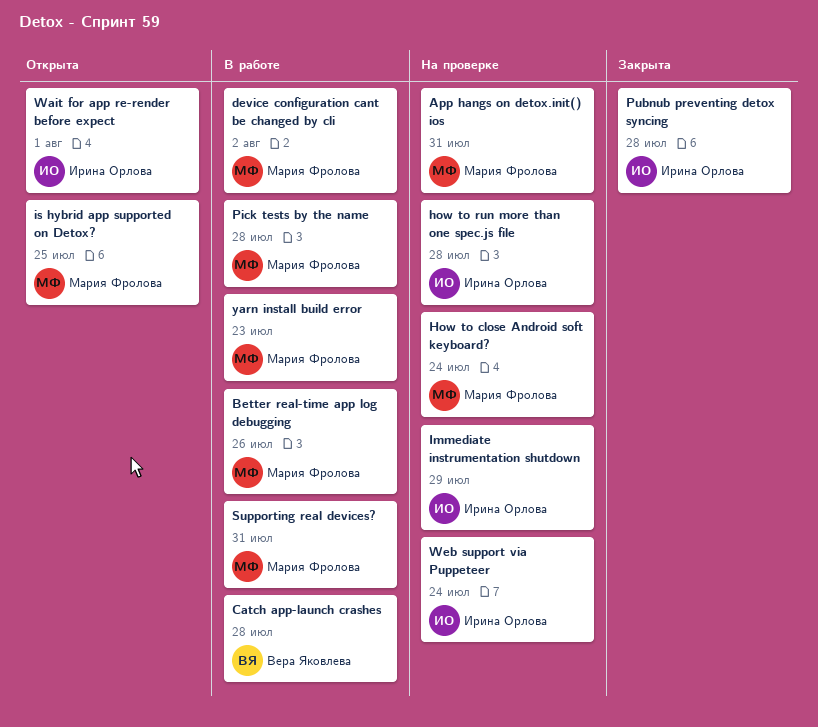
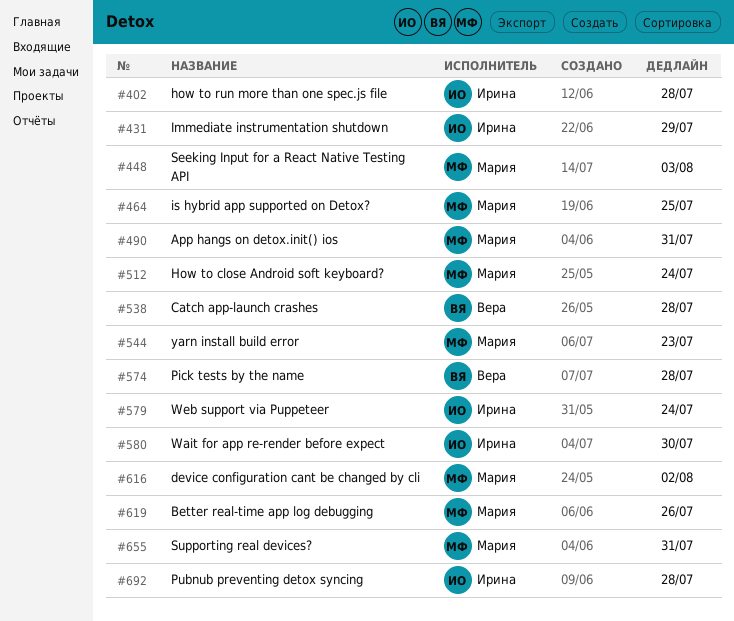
Pick tests by the name, owner: Мария Фролова -> Вера Яковлева
Seeking Input for a React Native Testing API: none -> present
Wait for app re-render before expect, due: Aug 1 -> Jul 30

